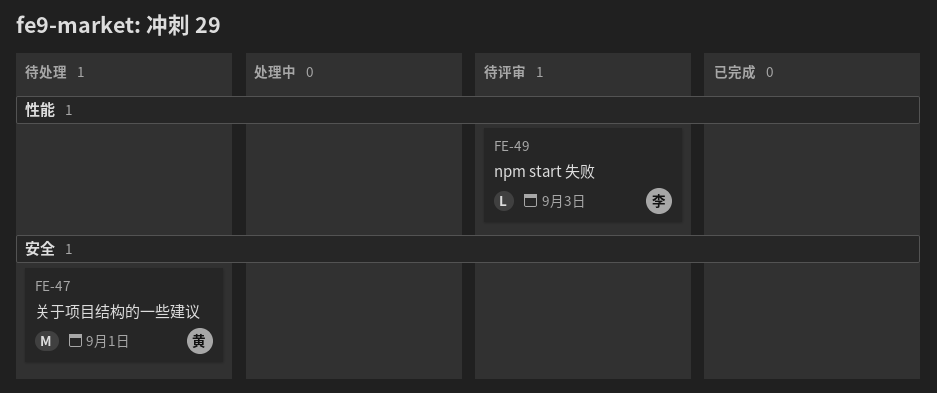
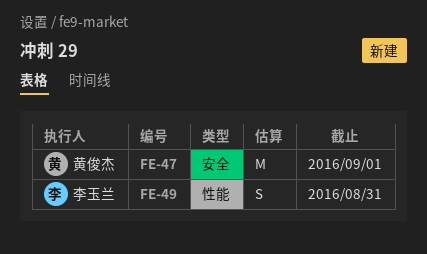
FE-49, estimate: L -> S
FE-49, due: Sep 3 -> Aug 31

